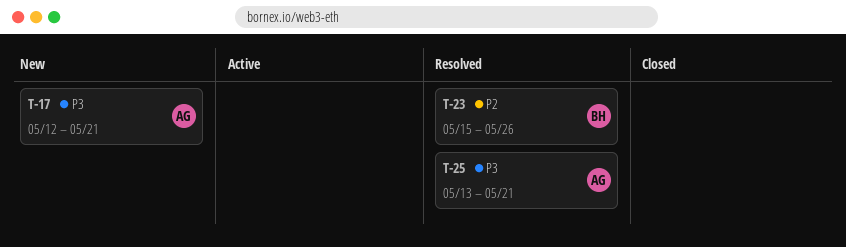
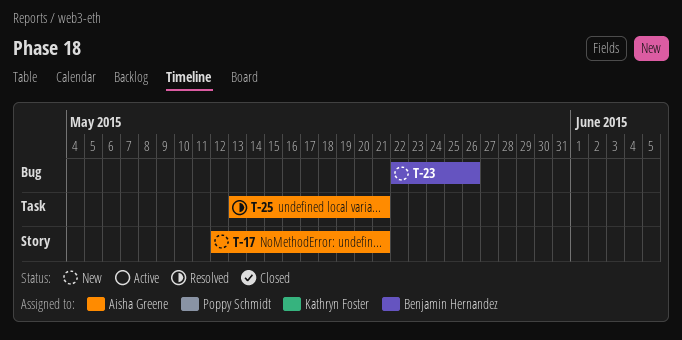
T-23, status: Resolved -> New
T-23, start: May 15 -> May 22

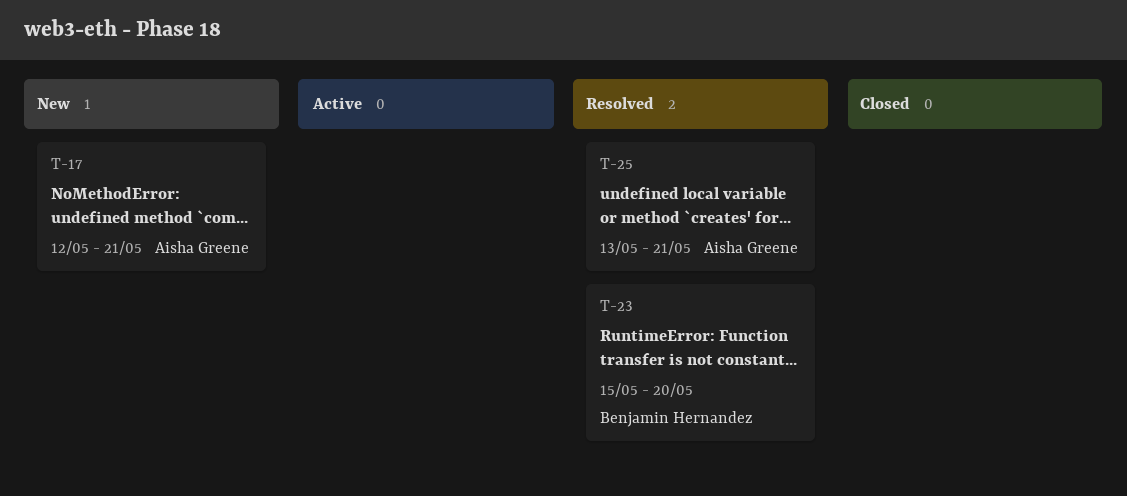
T-23, status: New -> Resolved
T-23, start: May 22 -> May 15
T-23, due: May 26 -> May 20

